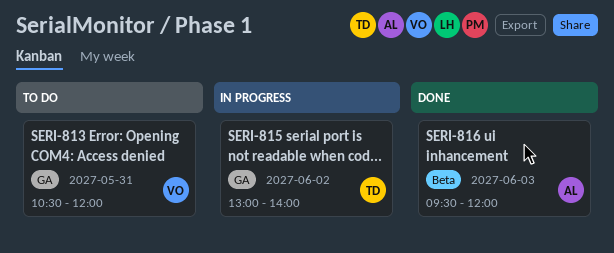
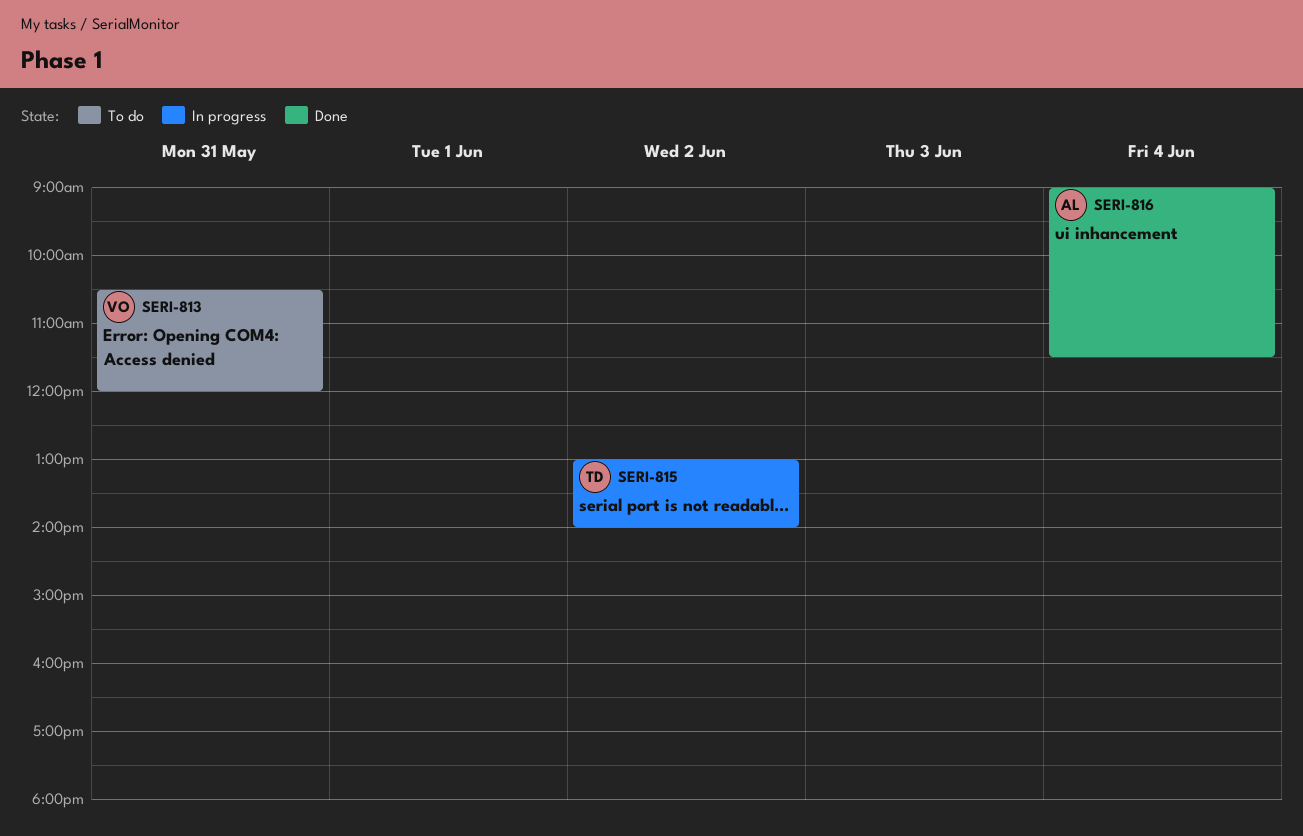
SERI-816, day: Jun 3 -> Jun 4
SERI-816, begins: 09:30 -> 09:00
SERI-816, ends: 12:00 -> 11:30

